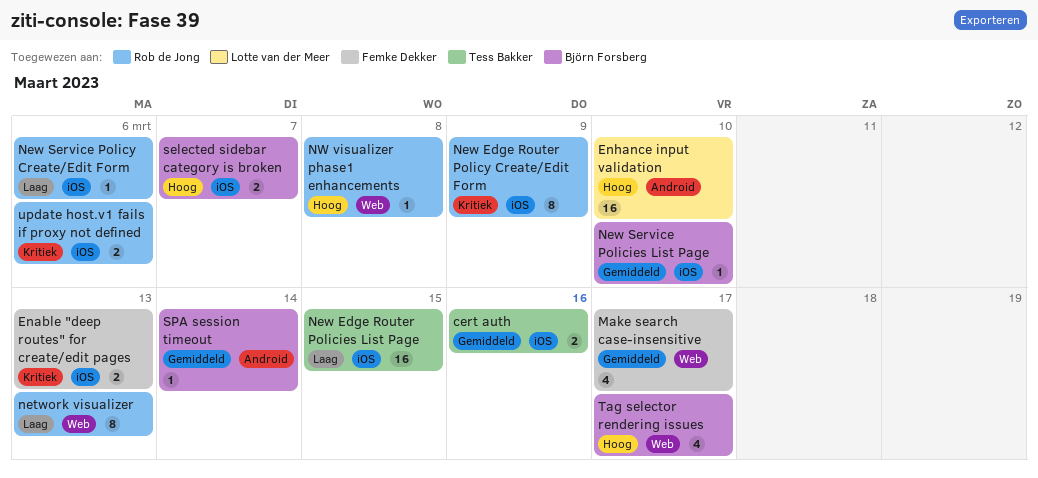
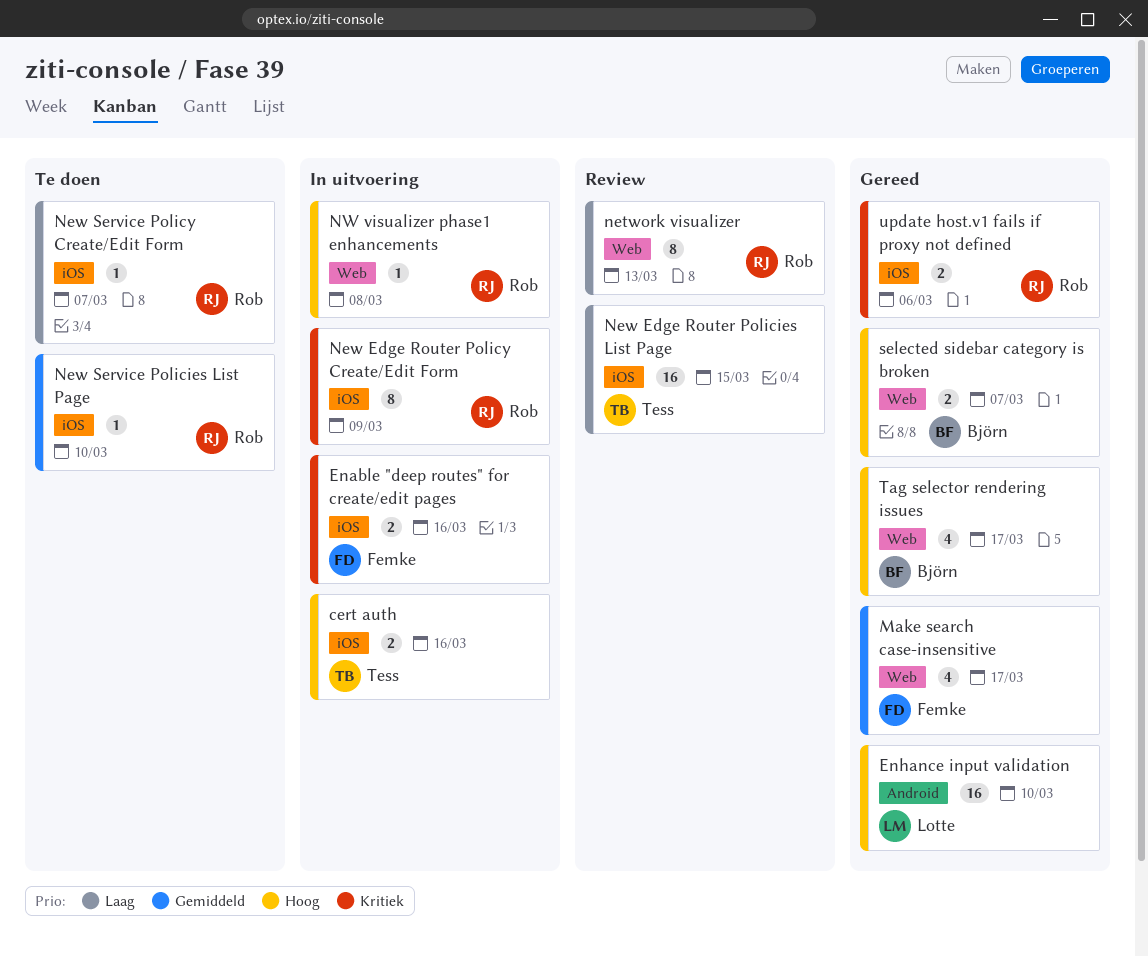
cert auth, priority: Gemiddeld -> Hoog
Enable "deep routes" for create/edit pages, due: Mar 13 -> Mar 16
New Service Policies List Page, owner: Björn Forsberg -> Rob de Jong
New Service Policy Create/Edit Form, due: Mar 6 -> Mar 7
selected sidebar category is broken, label: iOS -> Web
SPA session timeout: present -> none

